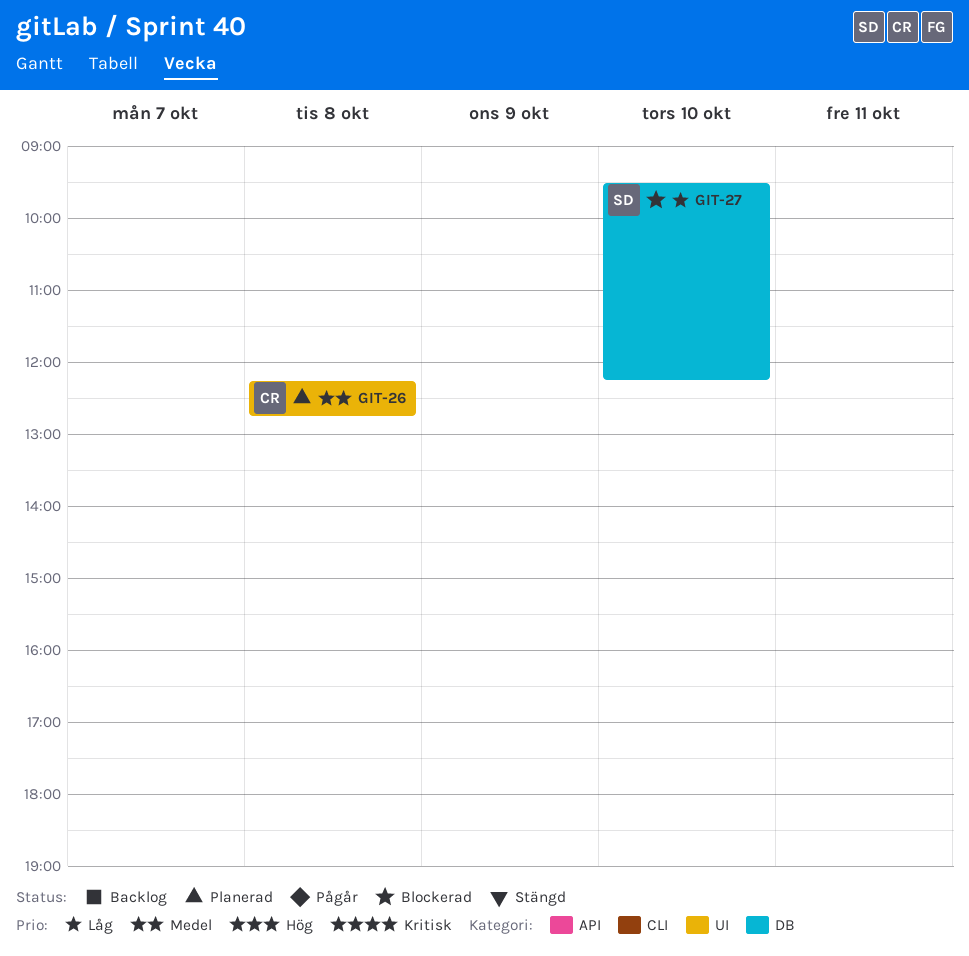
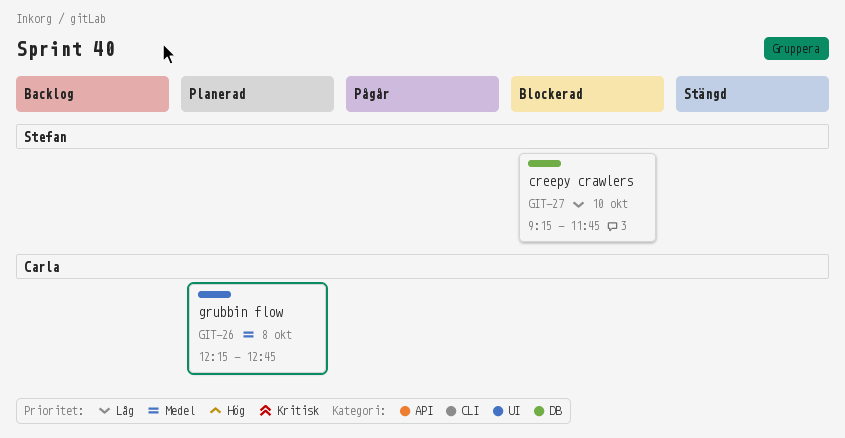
GIT-27, begins: 09:30 -> 09:15
GIT-27, ends: 12:15 -> 11:45

